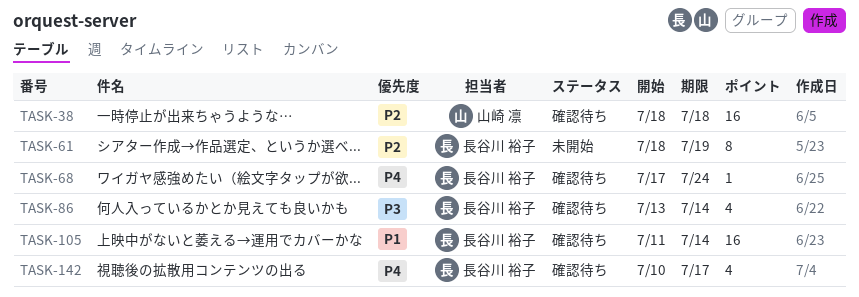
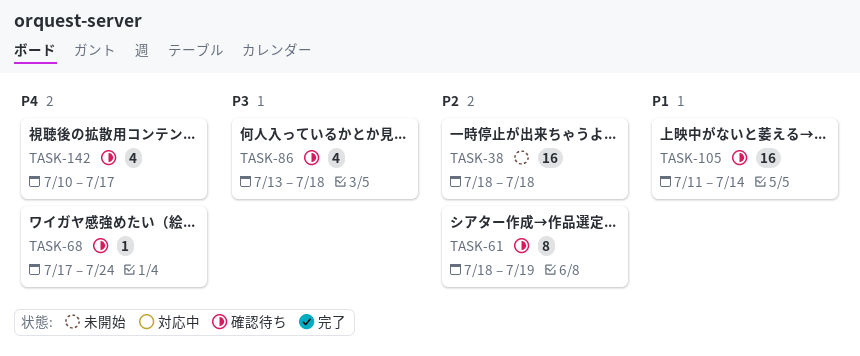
TASK-38, status: 確認待ち -> 未開始
TASK-61, status: 未開始 -> 確認待ち
TASK-86, due: Jul 14 -> Jul 18

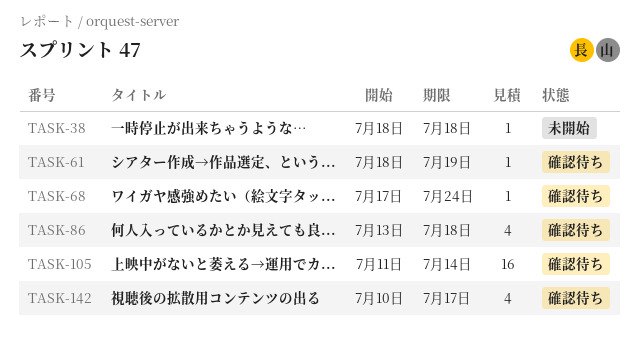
TASK-38, estimate: 16 -> 1
TASK-61, estimate: 8 -> 1

